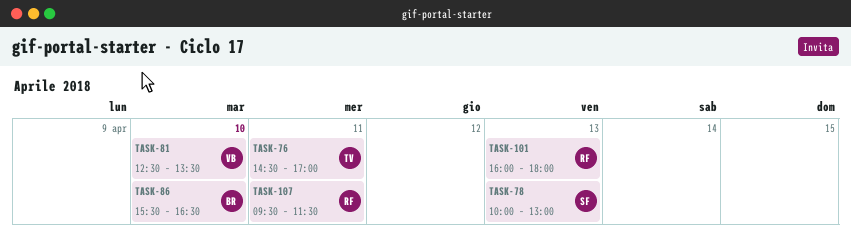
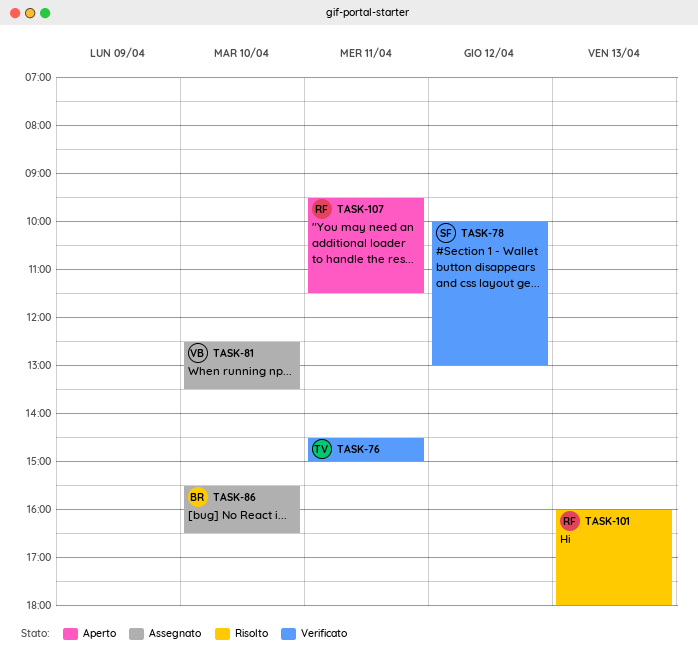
TASK-76, ends: 17:00 -> 15:00
TASK-78, day: Apr 13 -> Apr 12

